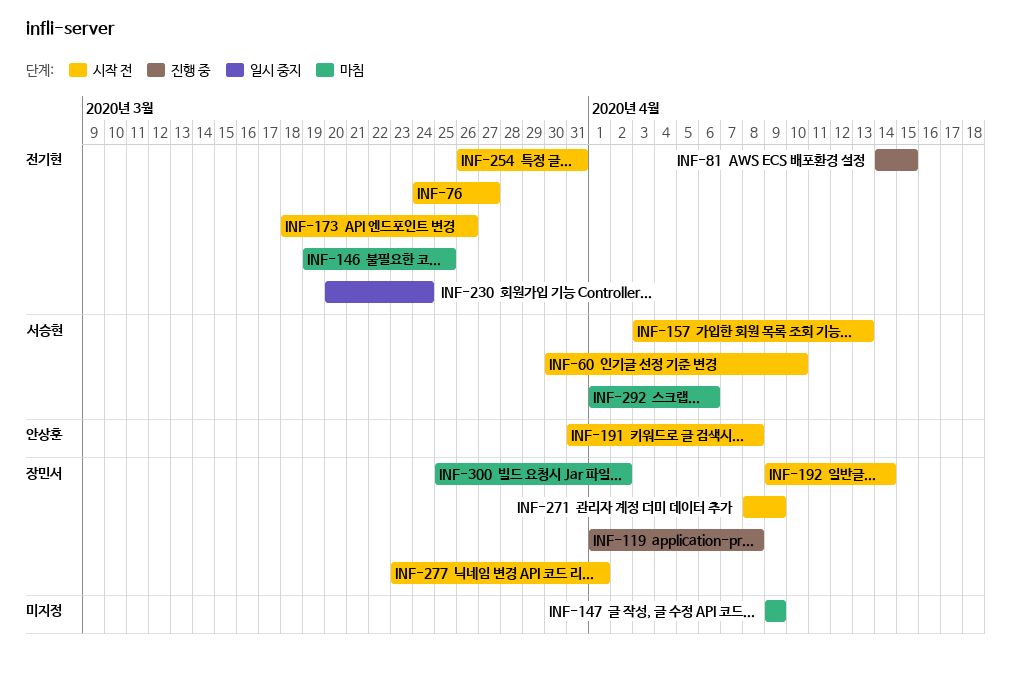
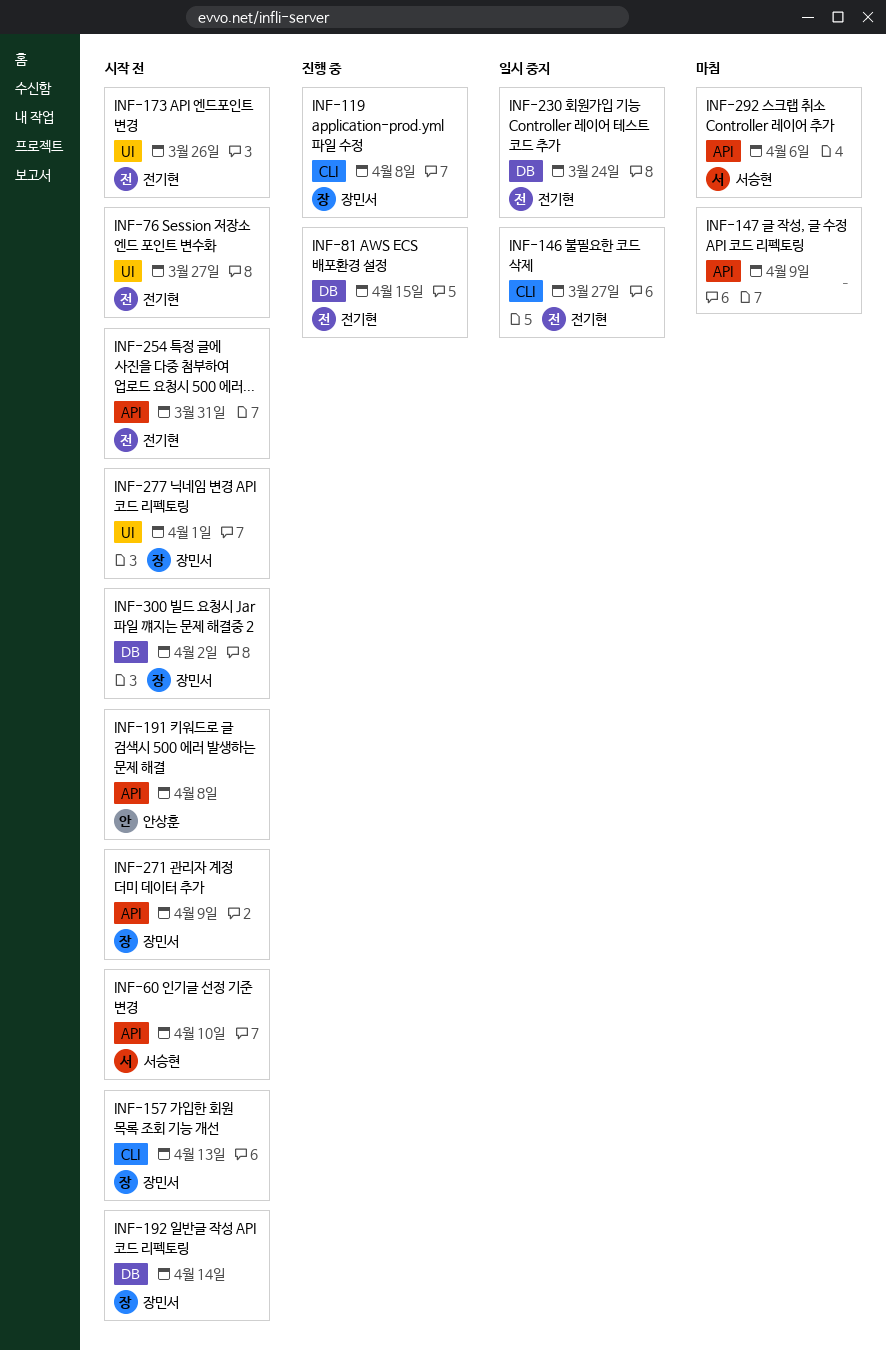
INF-146, status: 마침 -> 일시 중지
INF-146, due: Mar 25 -> Mar 27
INF-157, owner: 서승현 -> 장민서
INF-300, status: 마침 -> 시작 전

